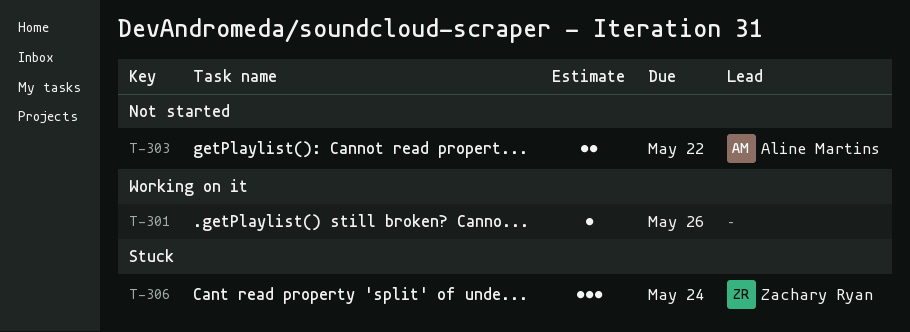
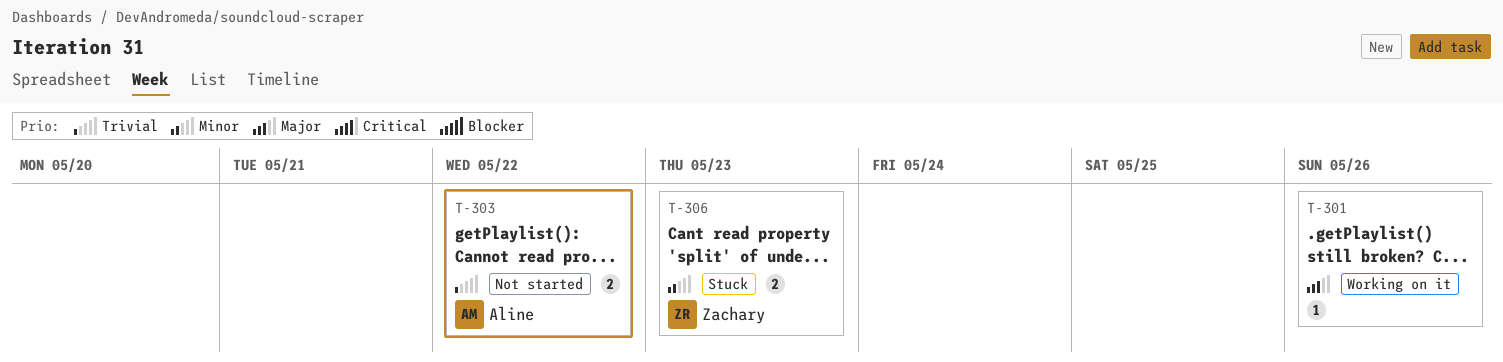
T-306, estimate: 3 -> 2
T-306, due: May 24 -> May 23

